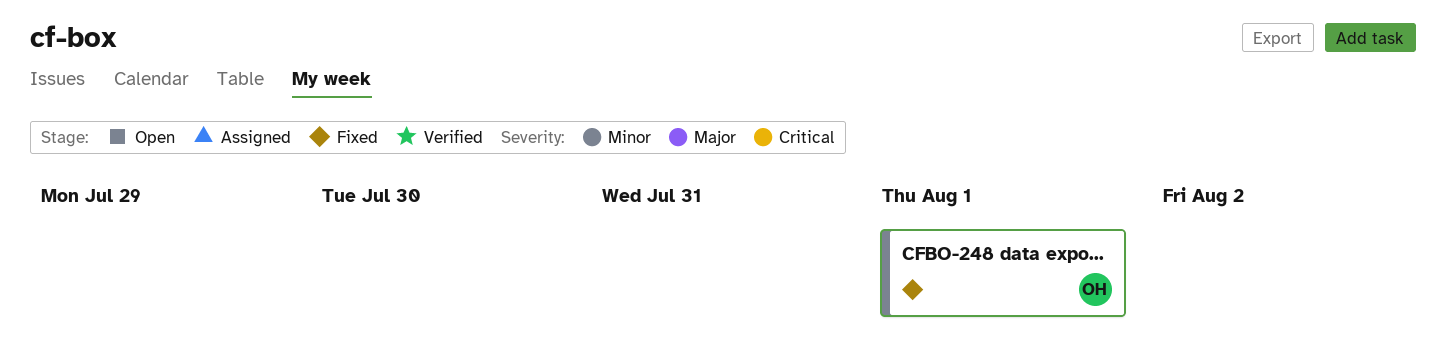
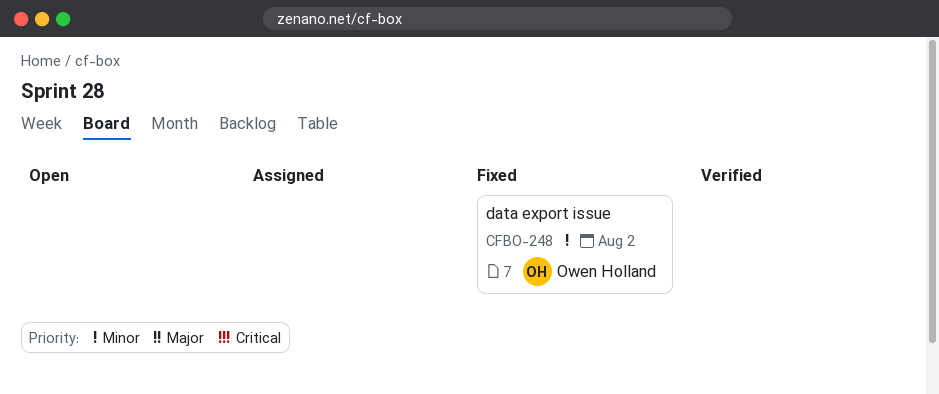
CFBO-248, due: Aug 1 -> Aug 2

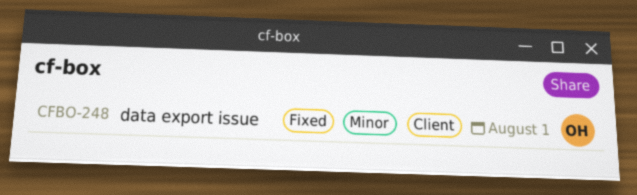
CFBO-248, due: Aug 2 -> Aug 1

